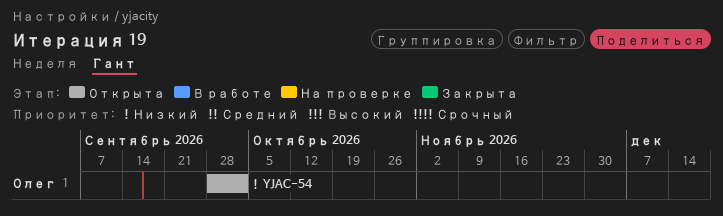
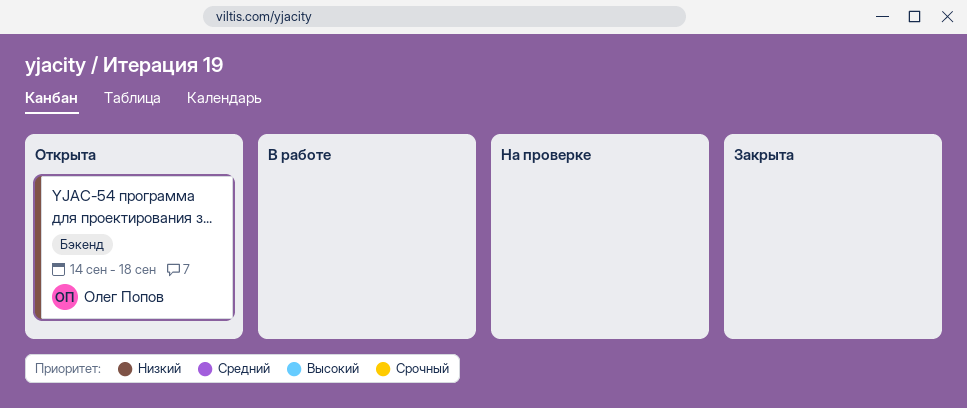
YJAC-54, start: Sep 28 -> Sep 14
YJAC-54, due: Oct 2 -> Sep 18

